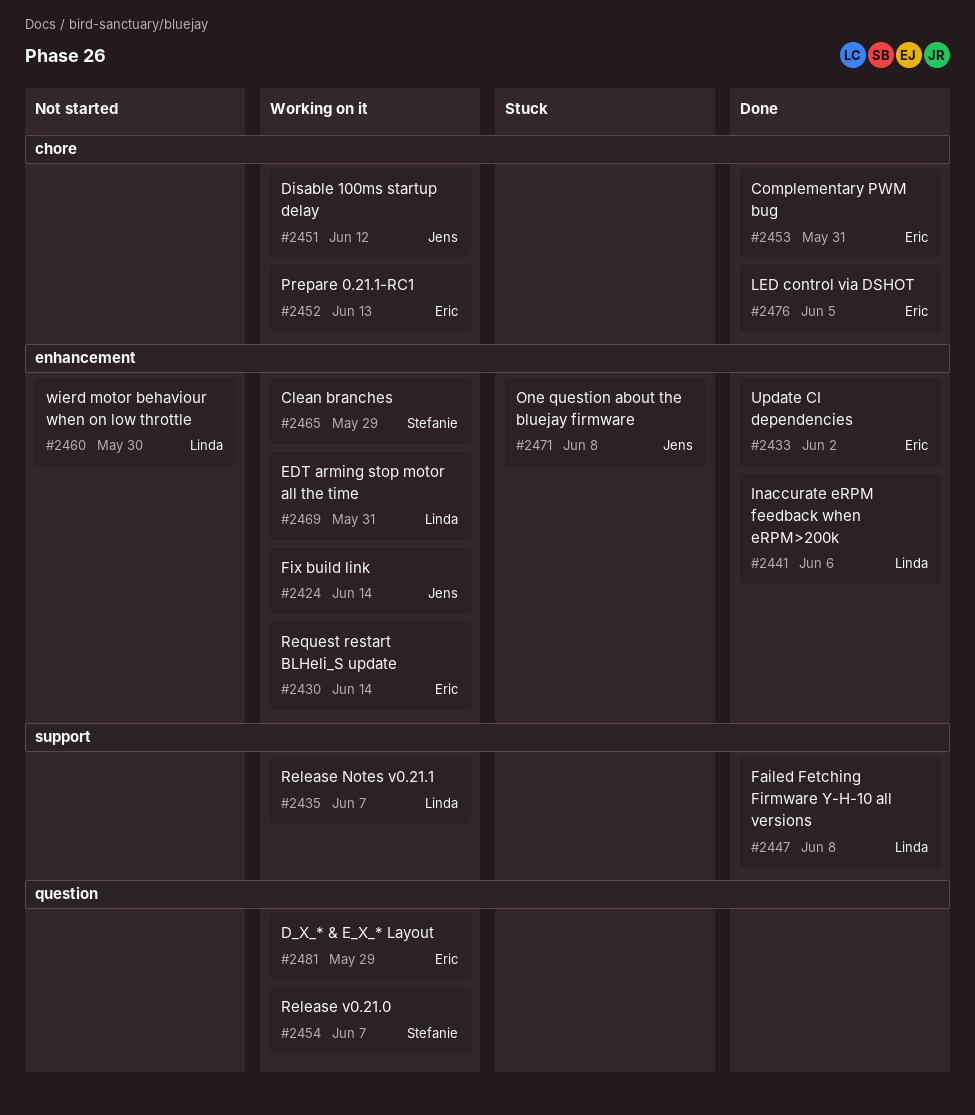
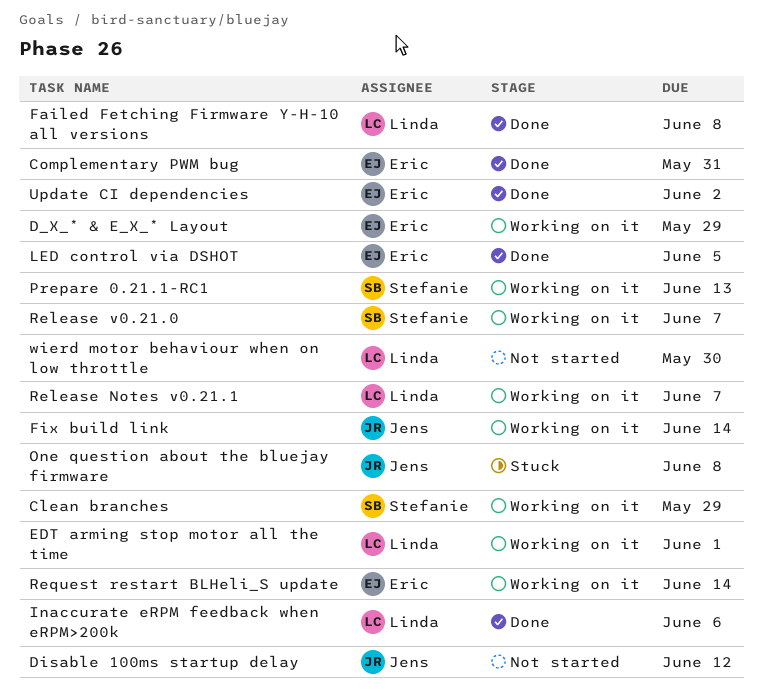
Disable 100ms startup delay, status: Working on it -> Not started
EDT arming stop motor all the time, due: May 31 -> Jun 1
Prepare 0.21.1-RC1, owner: Eric -> Stefanie

